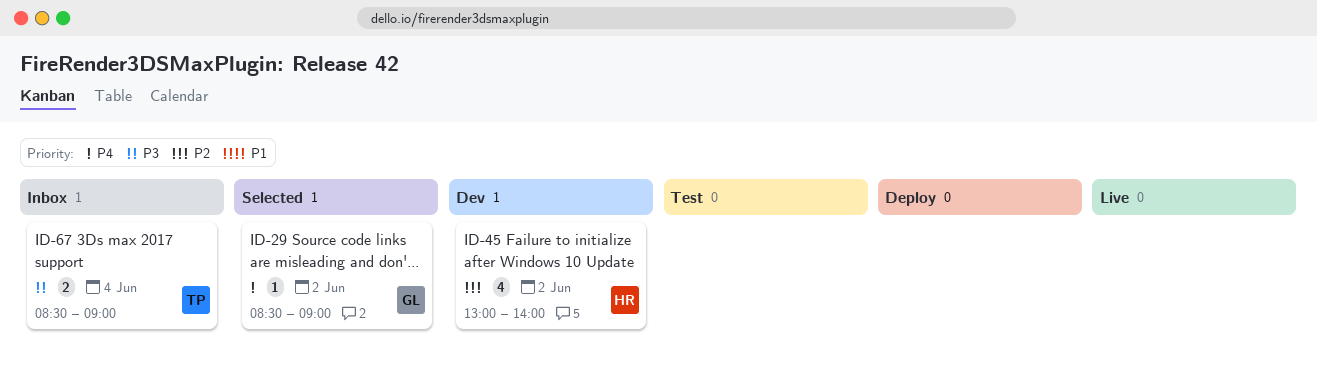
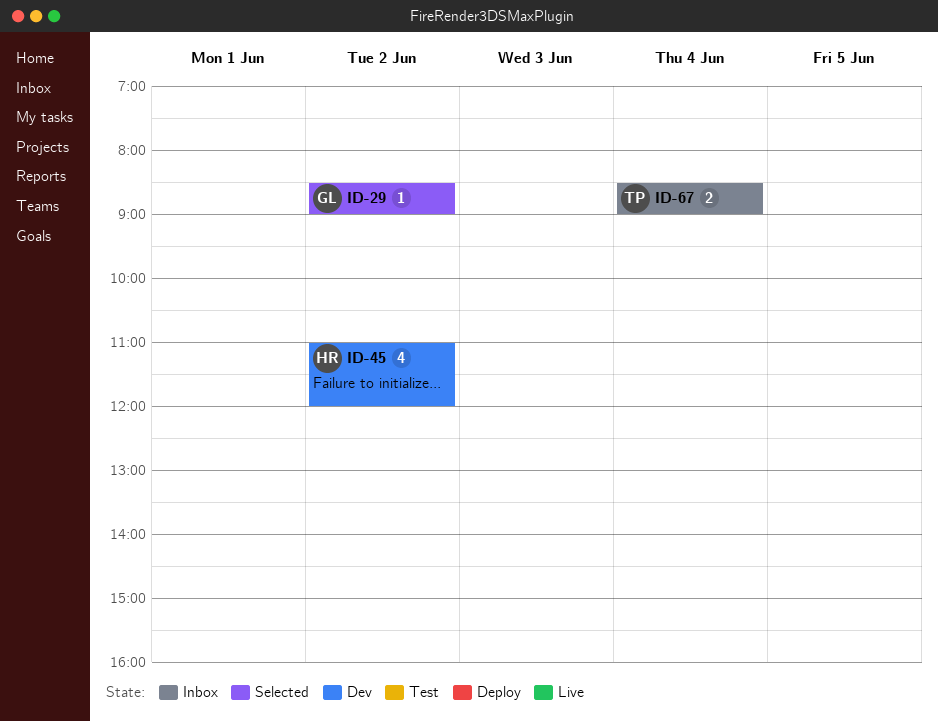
ID-45, begins: 13:00 -> 11:00
ID-45, ends: 14:00 -> 12:00

